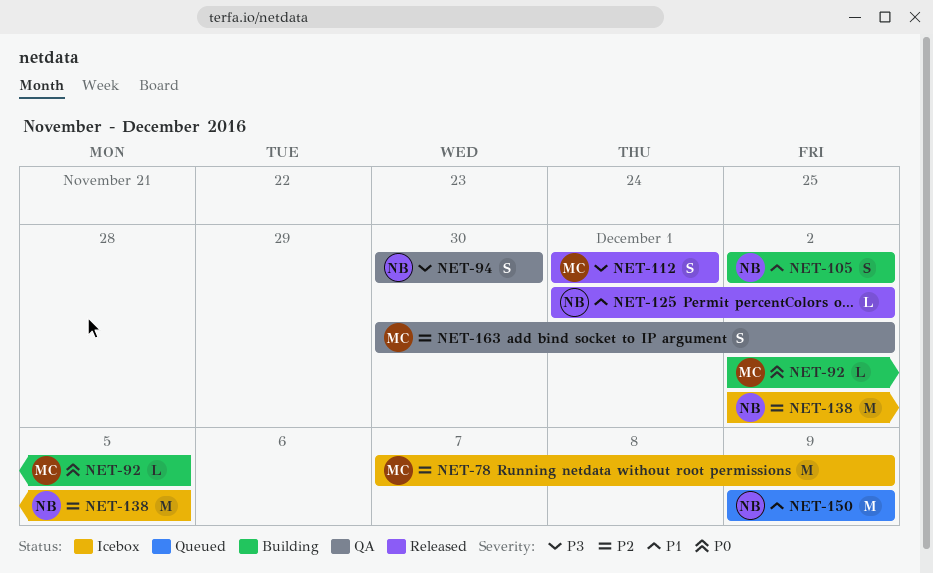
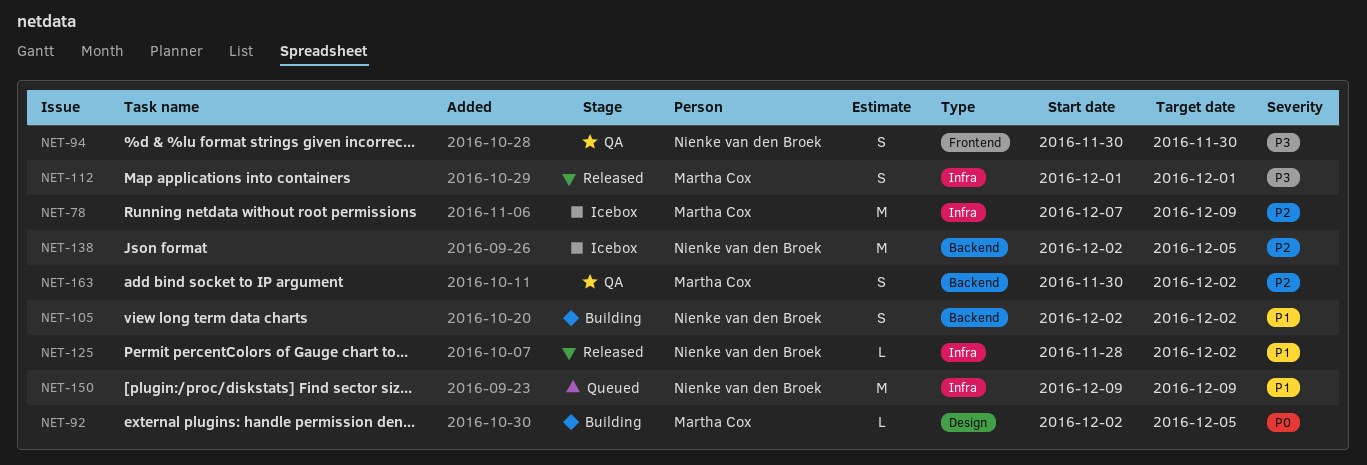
NET-125, start: Dec 1 -> Nov 28

